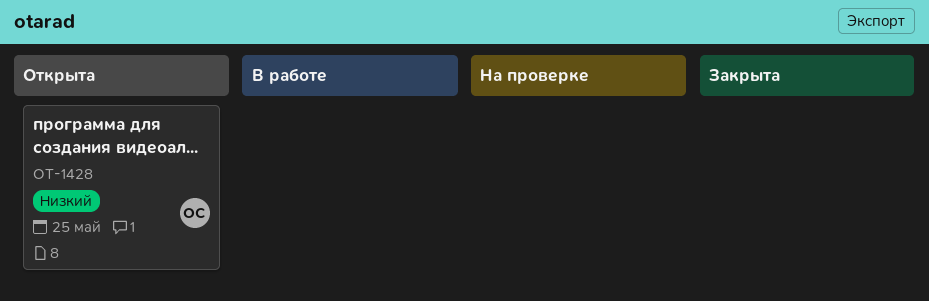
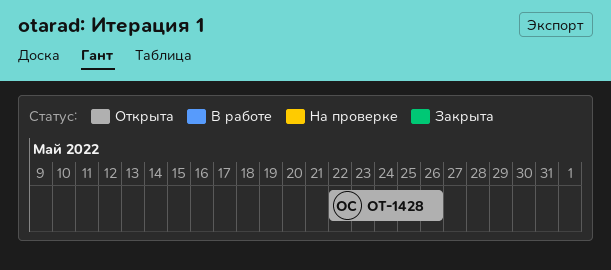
OT-1428, due: May 25 -> May 26

